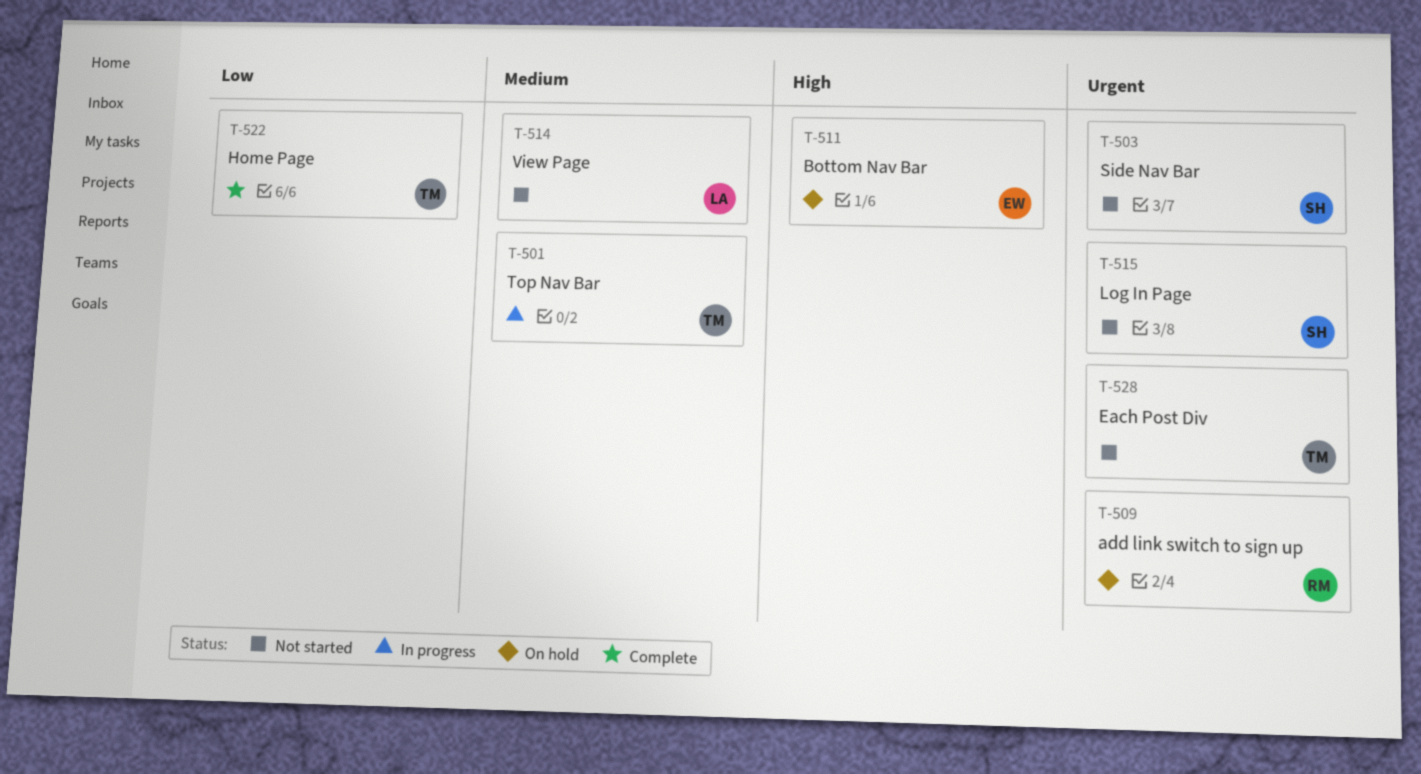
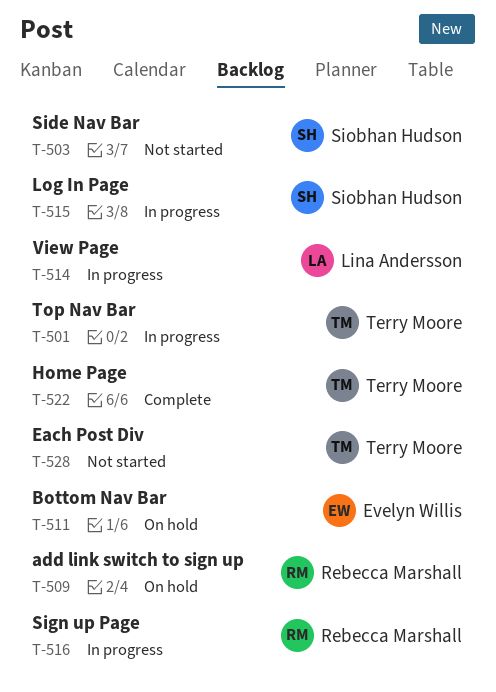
T-514, status: Not started -> In progress
T-515, status: Not started -> In progress
T-516: none -> present

